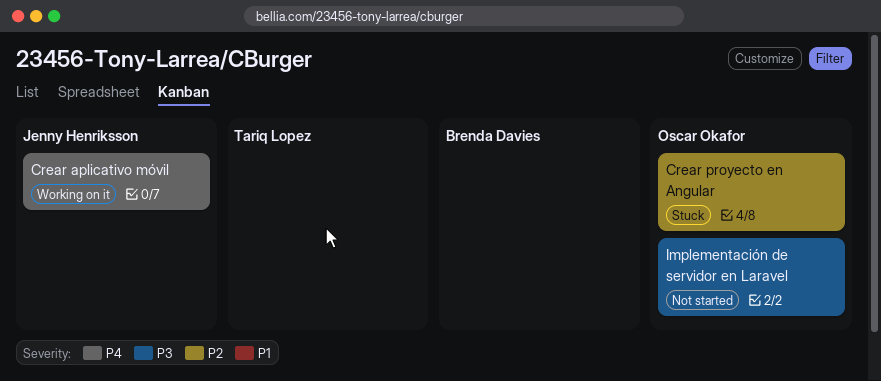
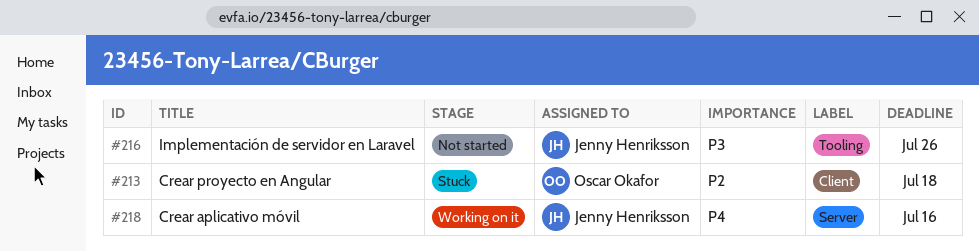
Implementación de servidor en Laravel, owner: Oscar Okafor -> Jenny Henriksson

